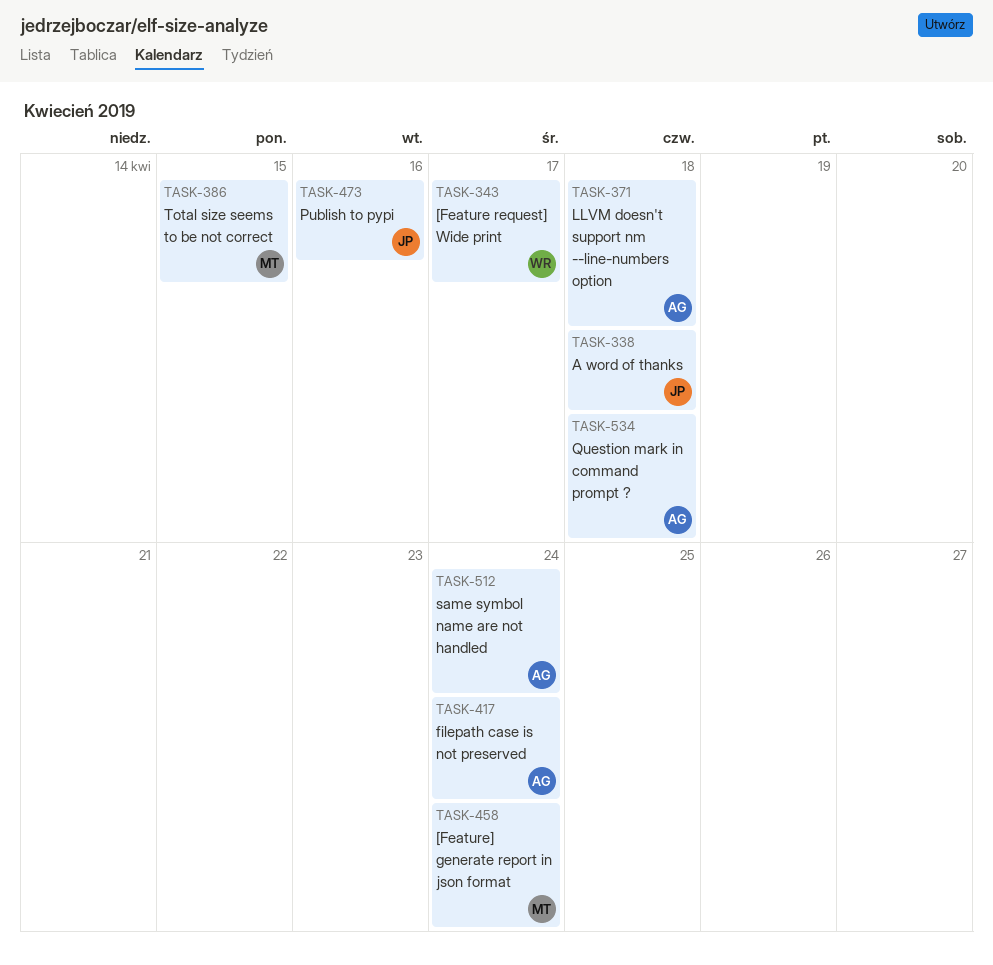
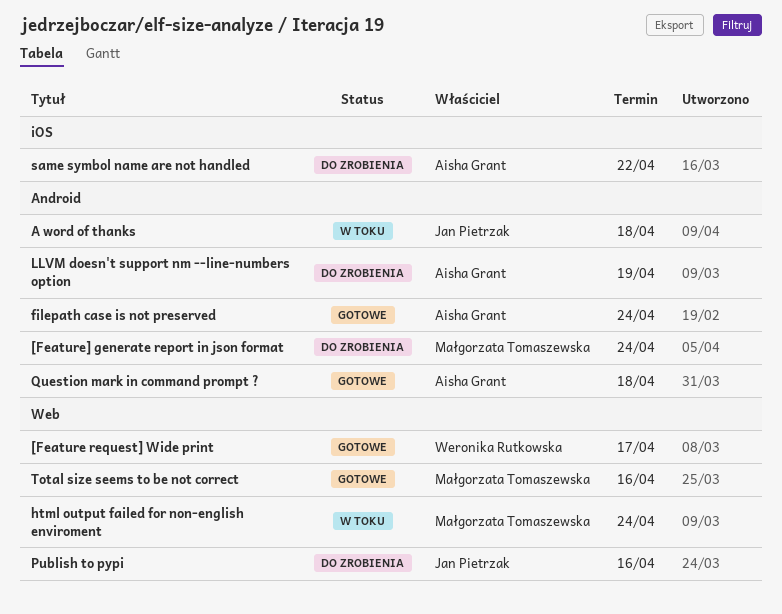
html output failed for non-english enviroment: none -> present
LLVM doesn't support nm --line-numbers option, due: Apr 18 -> Apr 19
same symbol name are not handled, due: Apr 24 -> Apr 22
Total size seems to be not correct, due: Apr 15 -> Apr 16

